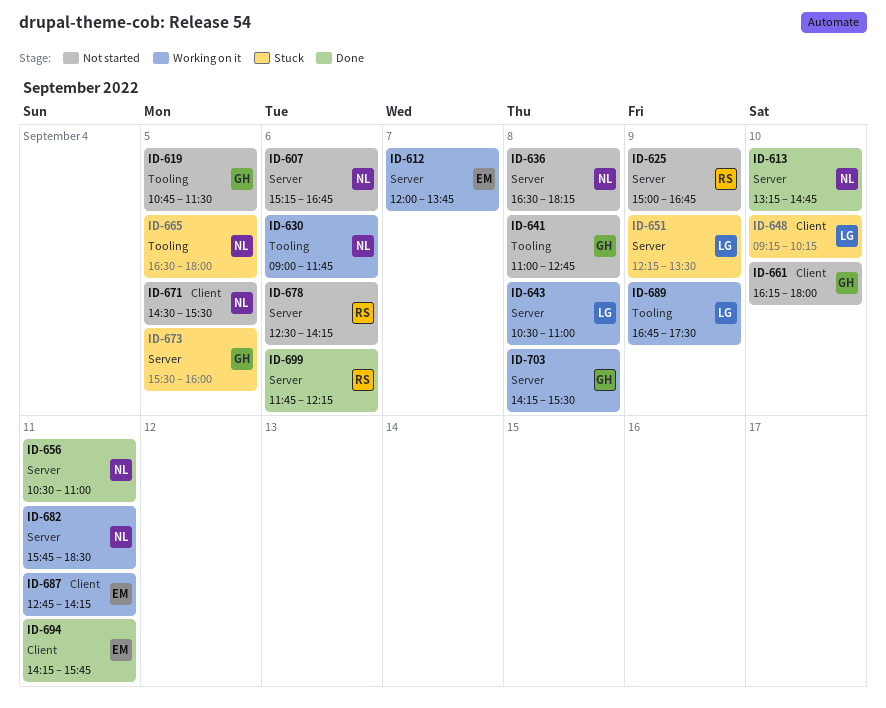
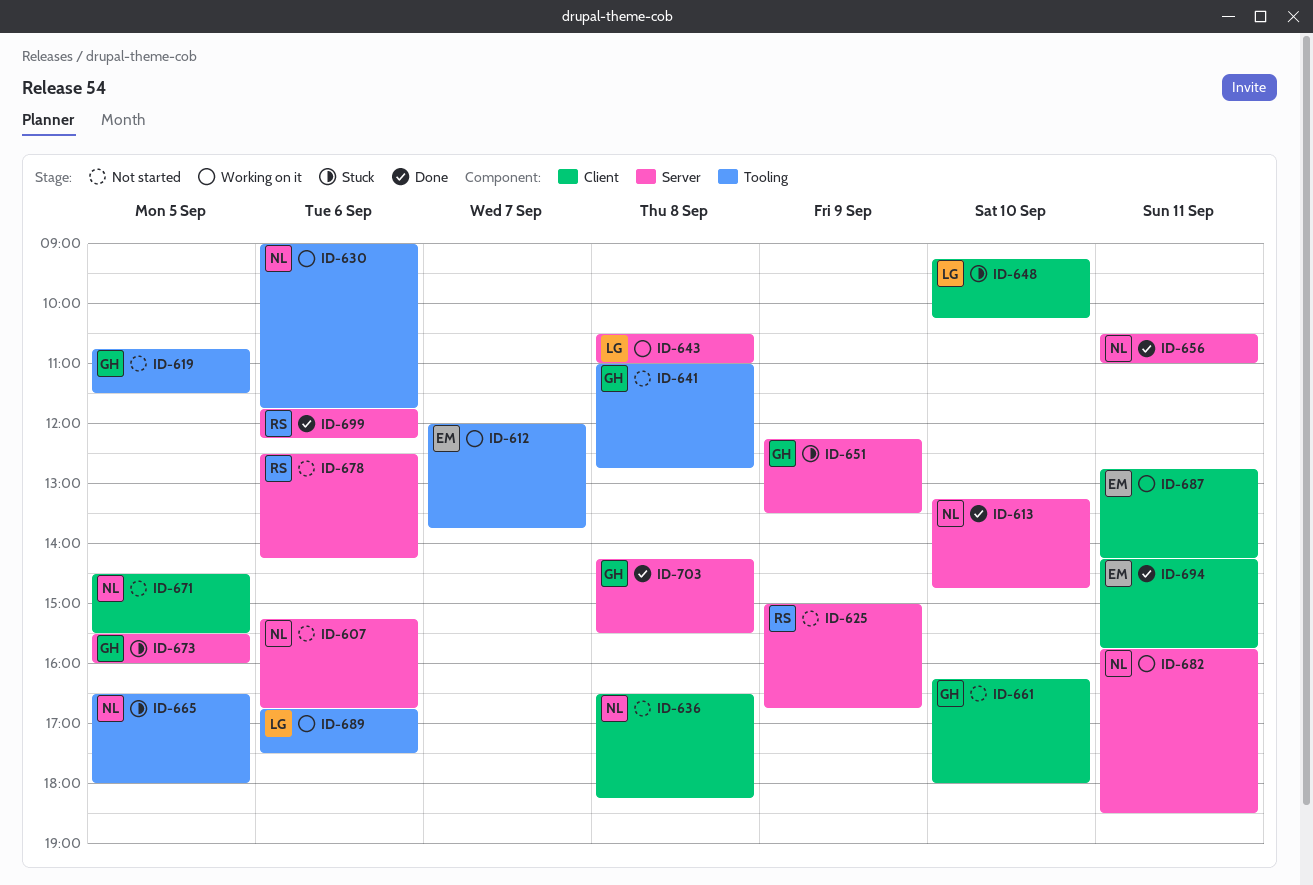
ID-612, label: Server -> Tooling
ID-636, label: Server -> Client
ID-651, owner: LG -> GH
ID-689, day: Sep 9 -> Sep 6
ID-703, status: Working on it -> Done

